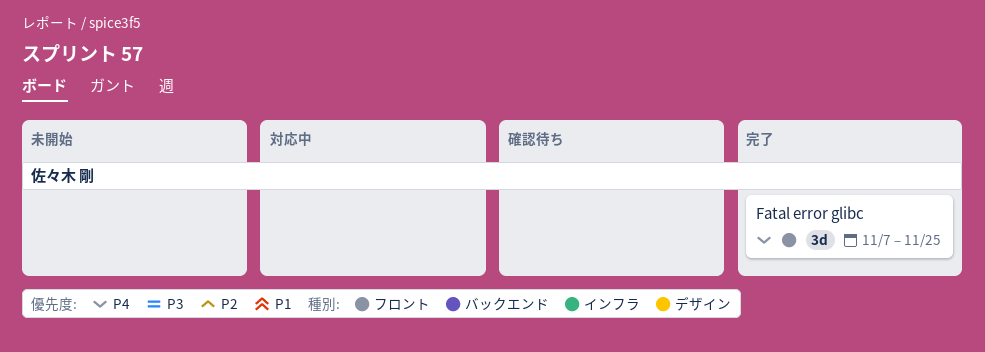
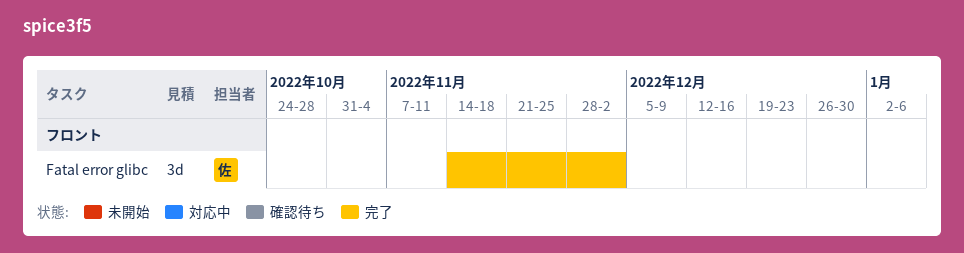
Fatal error glibc, start: Nov 7 -> Nov 14
Fatal error glibc, due: Nov 25 -> Dec 2

